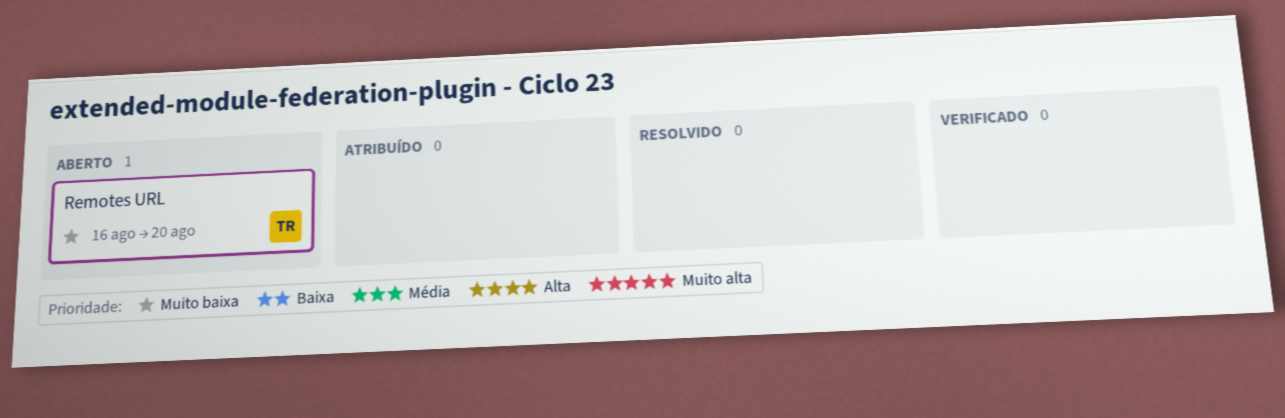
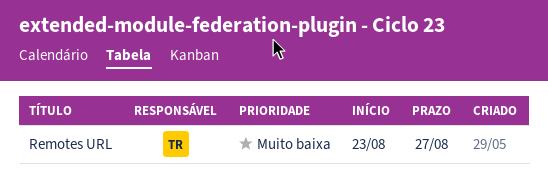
Remotes URL, start: Aug 16 -> Aug 23
Remotes URL, due: Aug 20 -> Aug 27

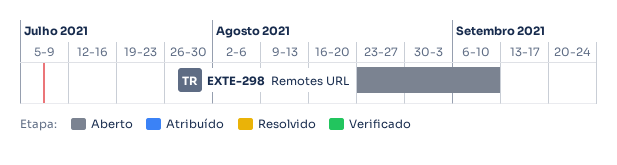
Remotes URL, due: Aug 27 -> Sep 10

